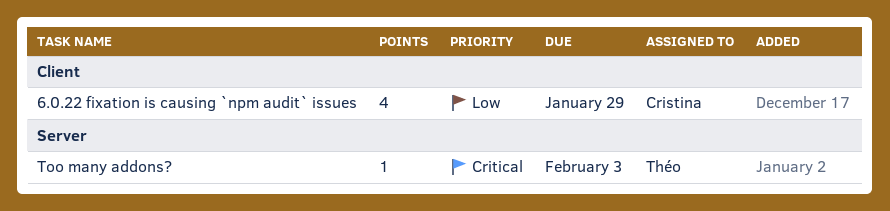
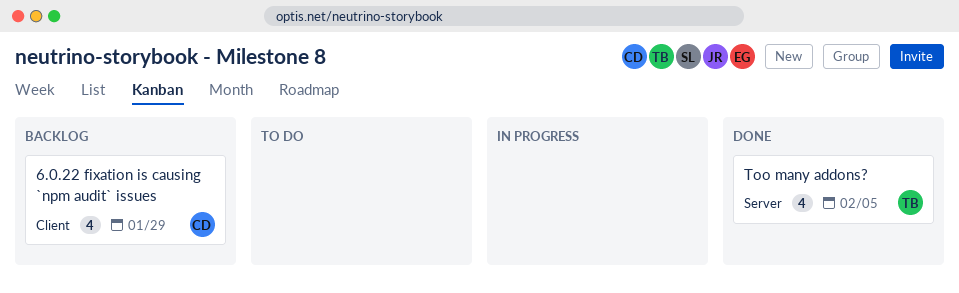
Too many addons?, estimate: 1 -> 4
Too many addons?, due: Feb 3 -> Feb 5

